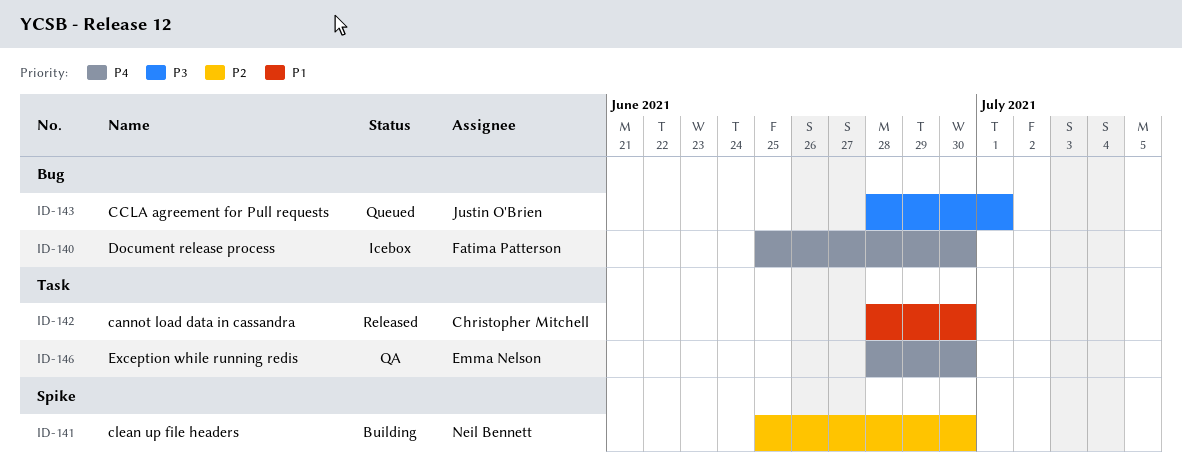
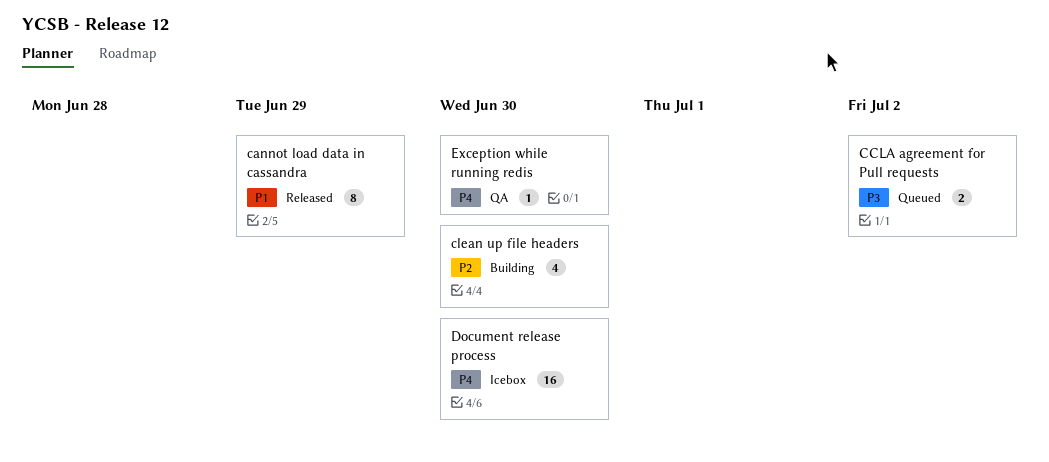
cannot load data in cassandra, due: Jun 30 -> Jun 29
CCLA agreement for Pull requests, due: Jul 1 -> Jul 2

